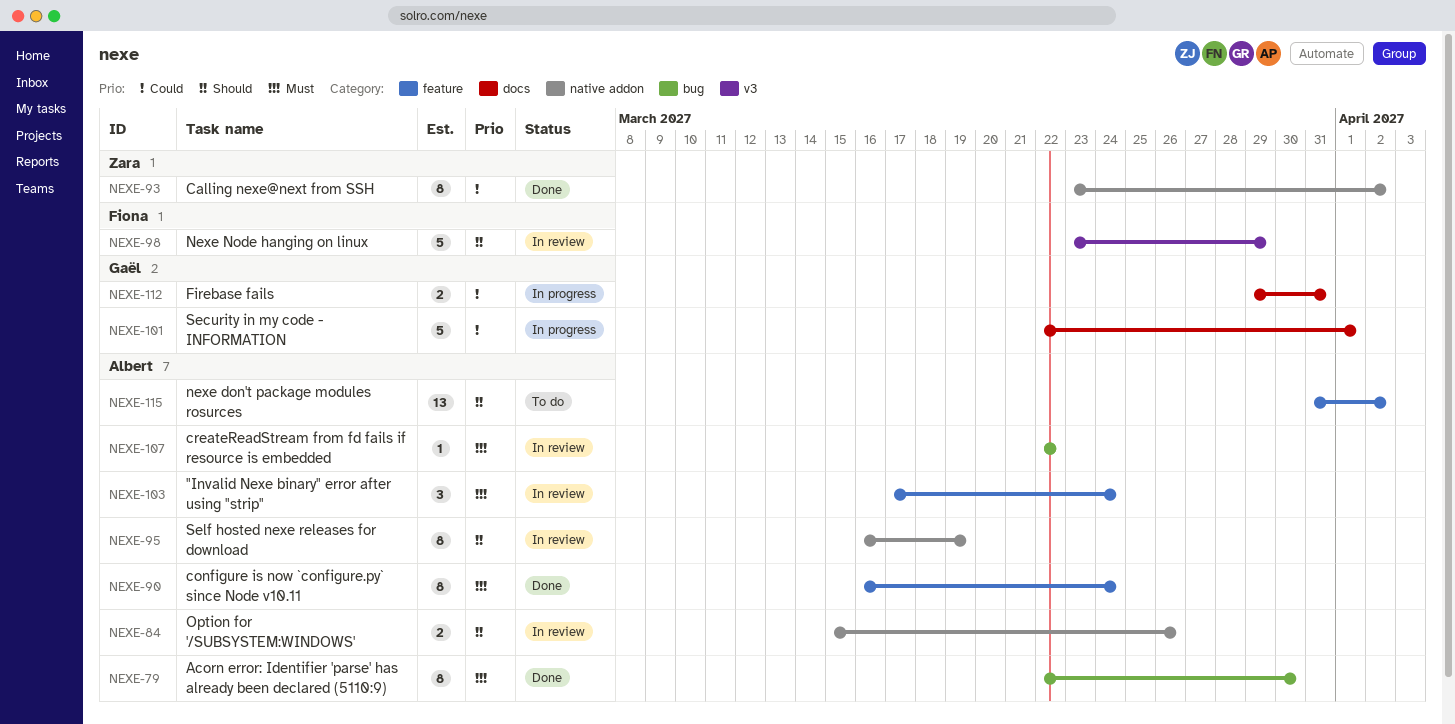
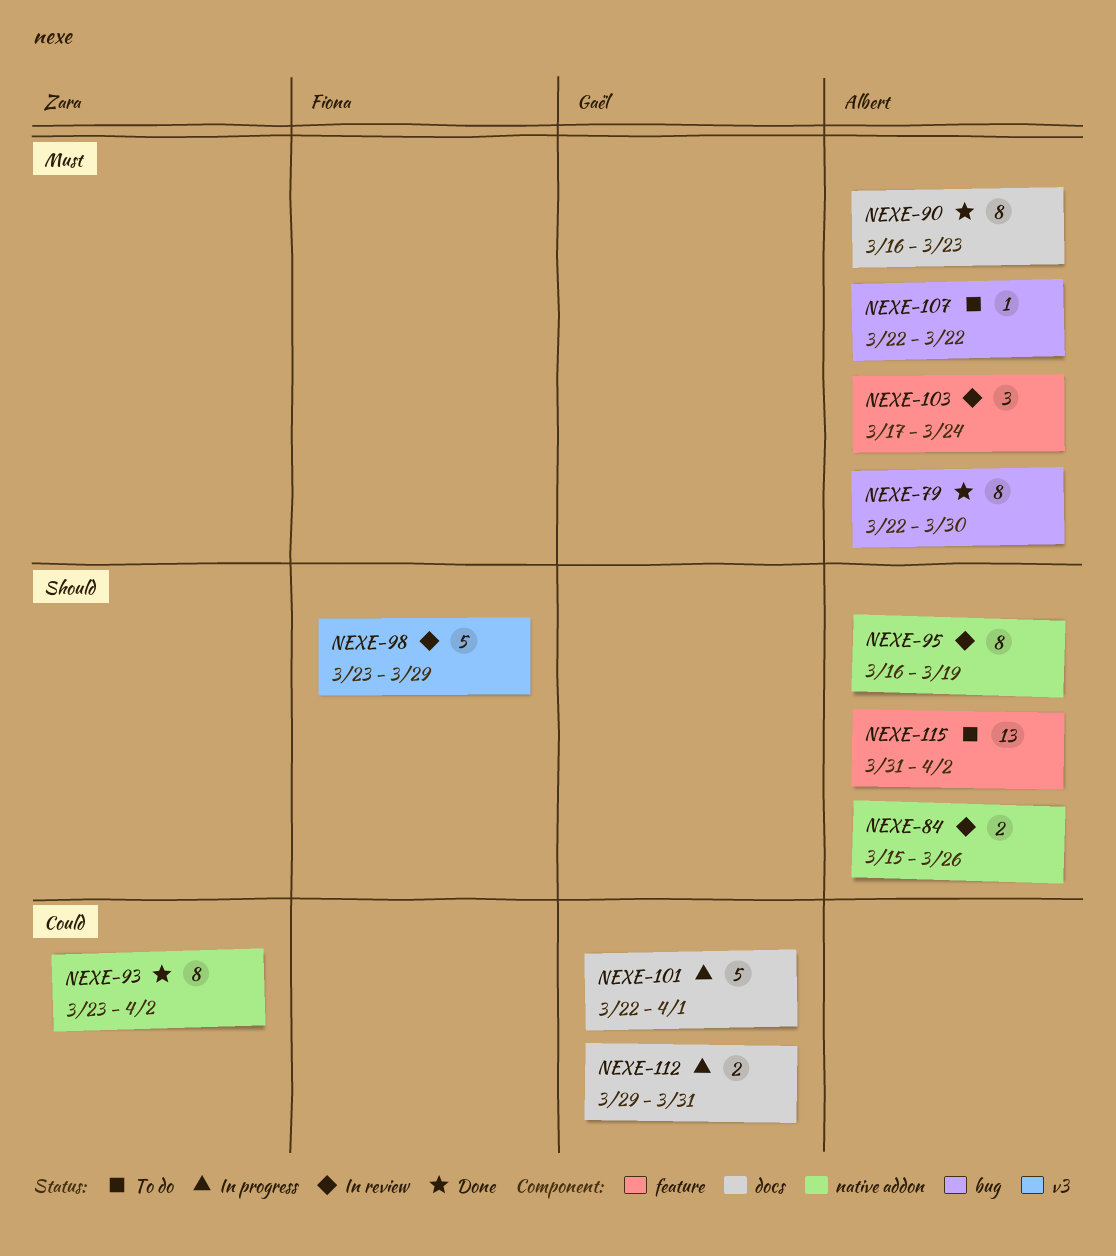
NEXE-90, label: feature -> docs
NEXE-90, due: Mar 24 -> Mar 23
NEXE-107, status: In review -> To do

